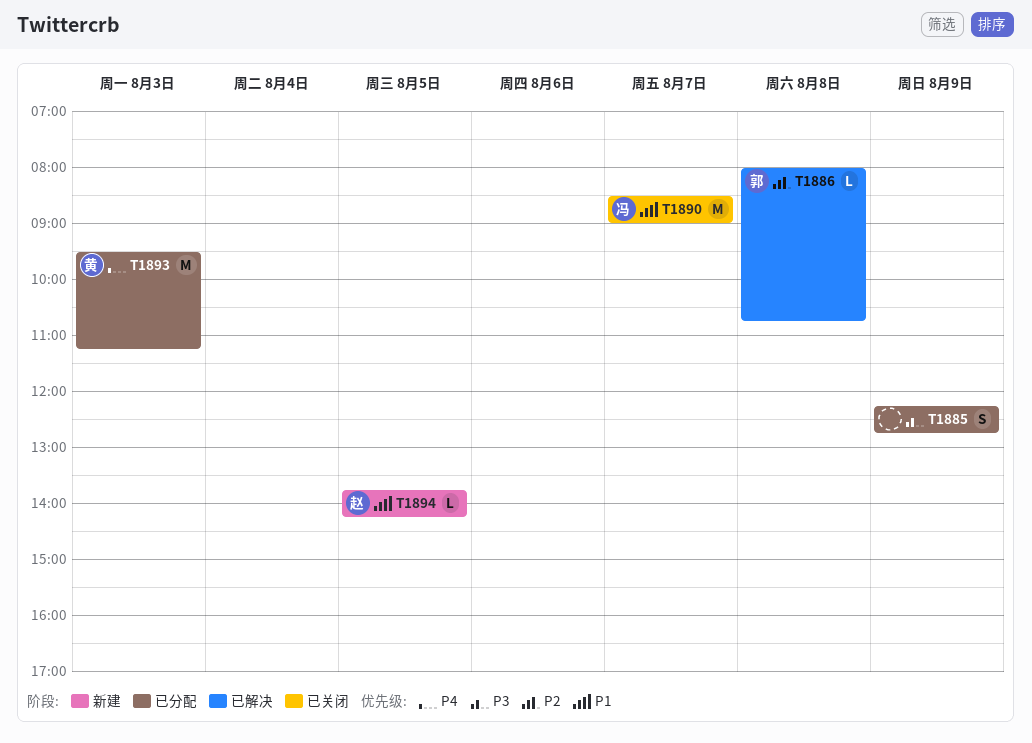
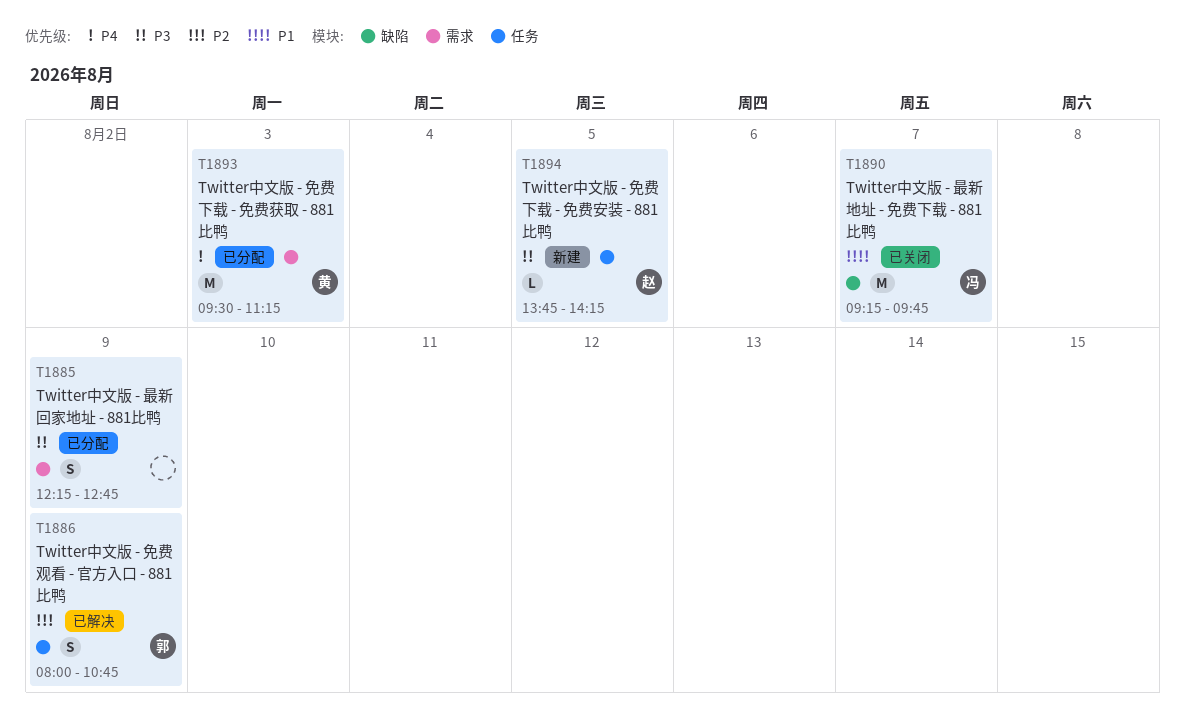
T1886, estimate: L -> S
T1886, day: Aug 8 -> Aug 9
T1890, begins: 08:30 -> 09:15
T1890, ends: 09:00 -> 09:45
T1894, priority: P1 -> P3

